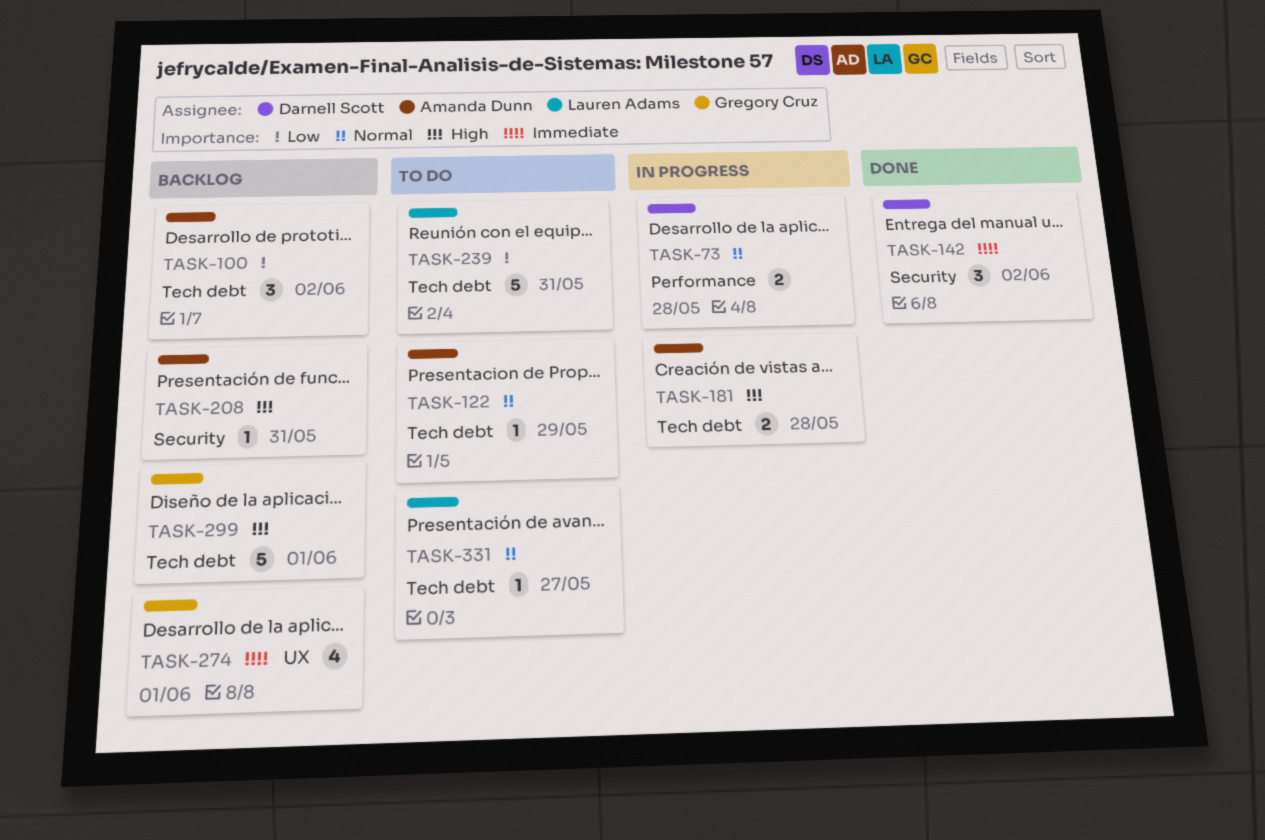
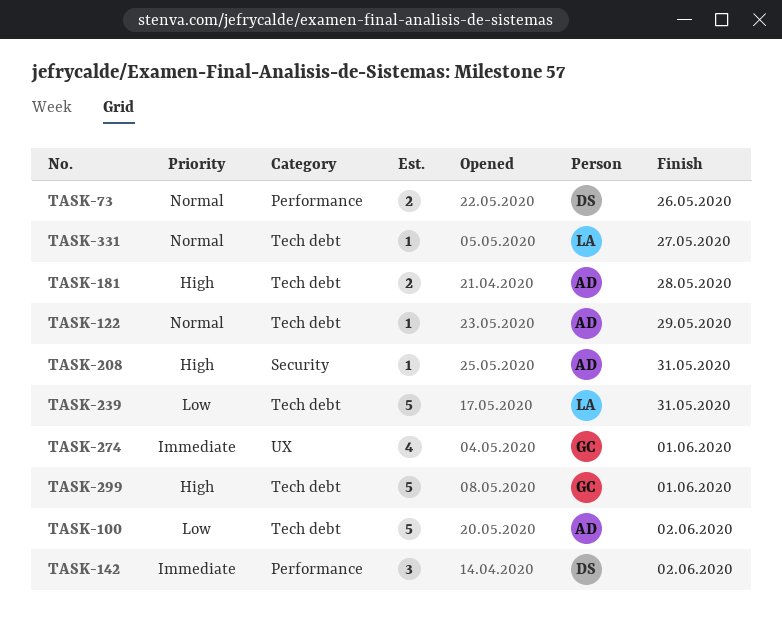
TASK-73, due: May 28 -> May 26
TASK-100, estimate: 3 -> 5
TASK-142, label: Security -> Performance

